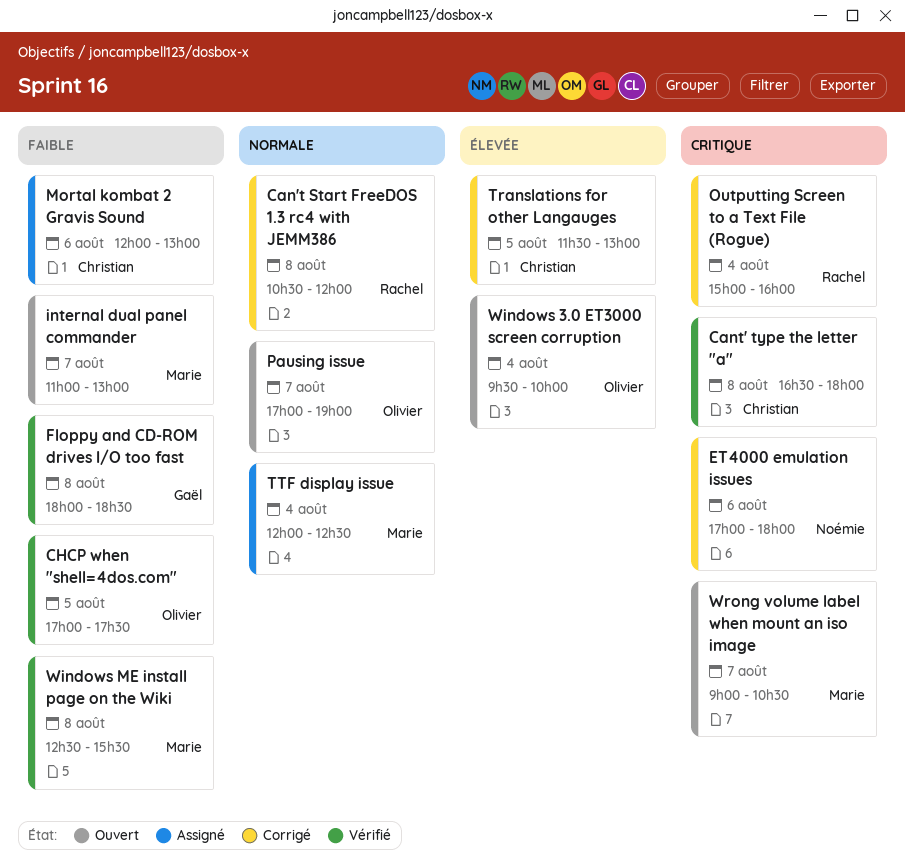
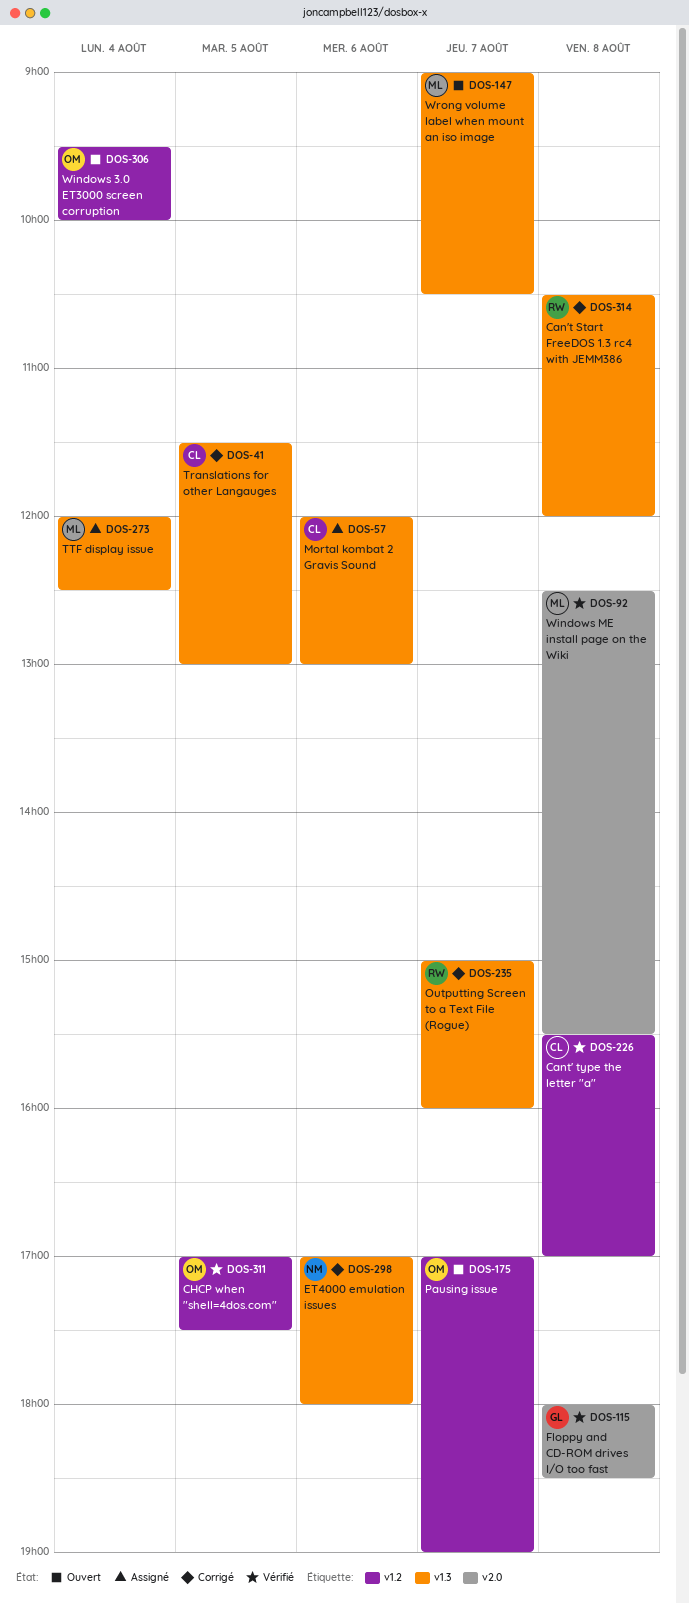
Cant' type the letter "a", begins: 16:30 -> 15:30
Cant' type the letter "a", ends: 18:00 -> 17:00
internal dual panel commander: present -> none
Outputting Screen to a Text File (Rogue), day: Aug 4 -> Aug 7

